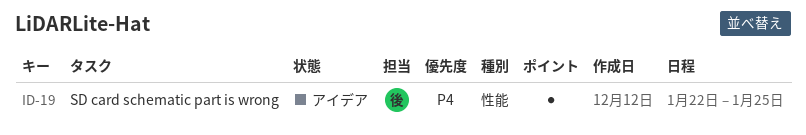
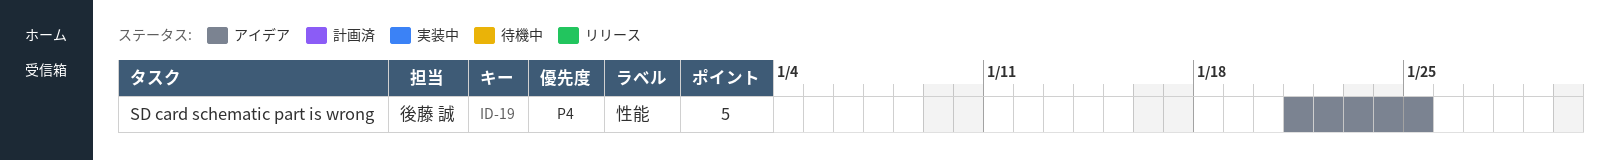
ID-19, estimate: 1 -> 5
ID-19, start: Jan 22 -> Jan 21

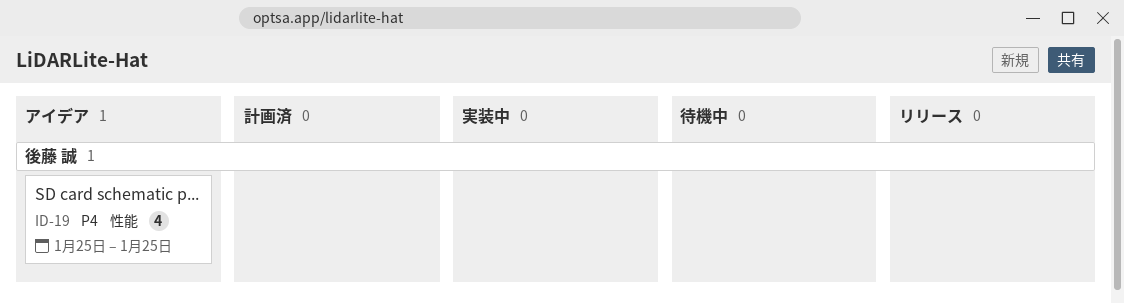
ID-19, estimate: 5 -> 4
ID-19, start: Jan 21 -> Jan 25

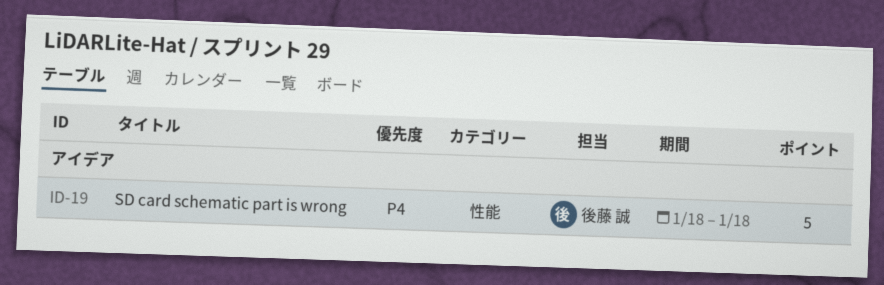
ID-19, estimate: 4 -> 5
ID-19, start: Jan 25 -> Jan 18
ID-19, due: Jan 25 -> Jan 18

